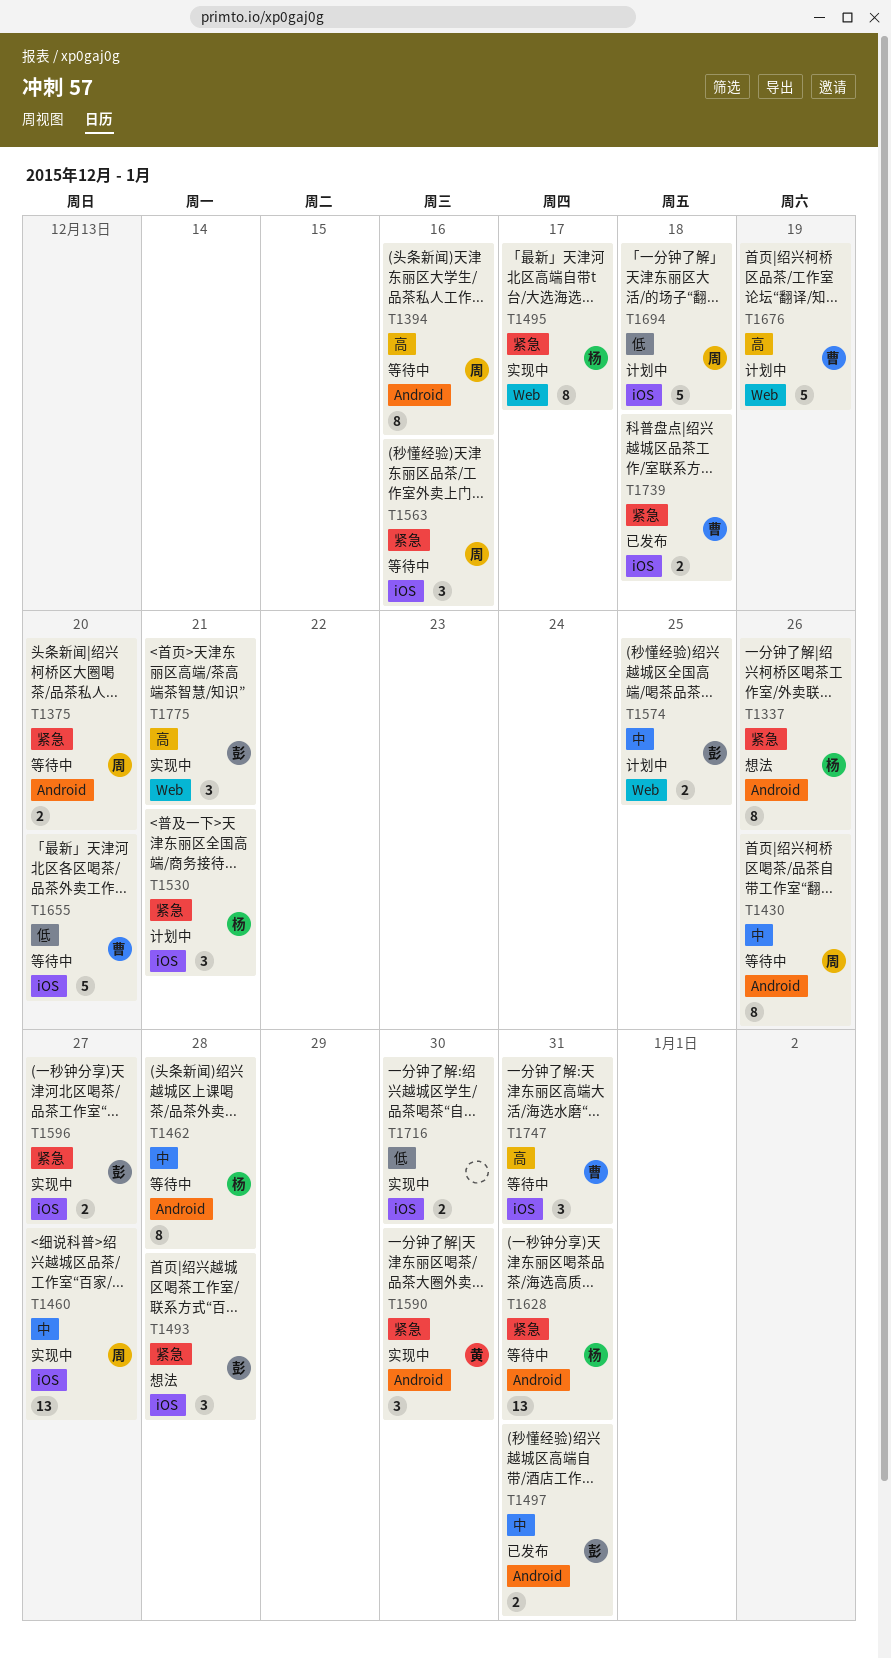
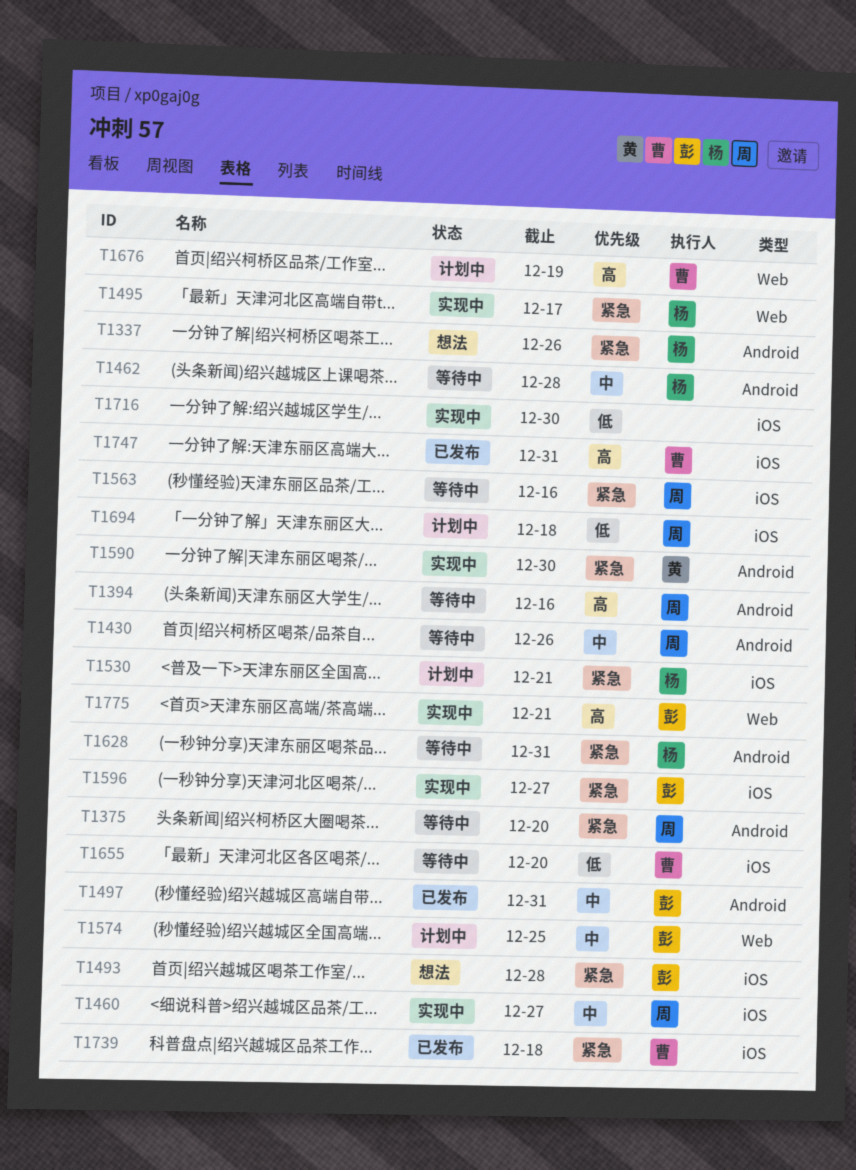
T1747, status: 等待中 -> 已发布

